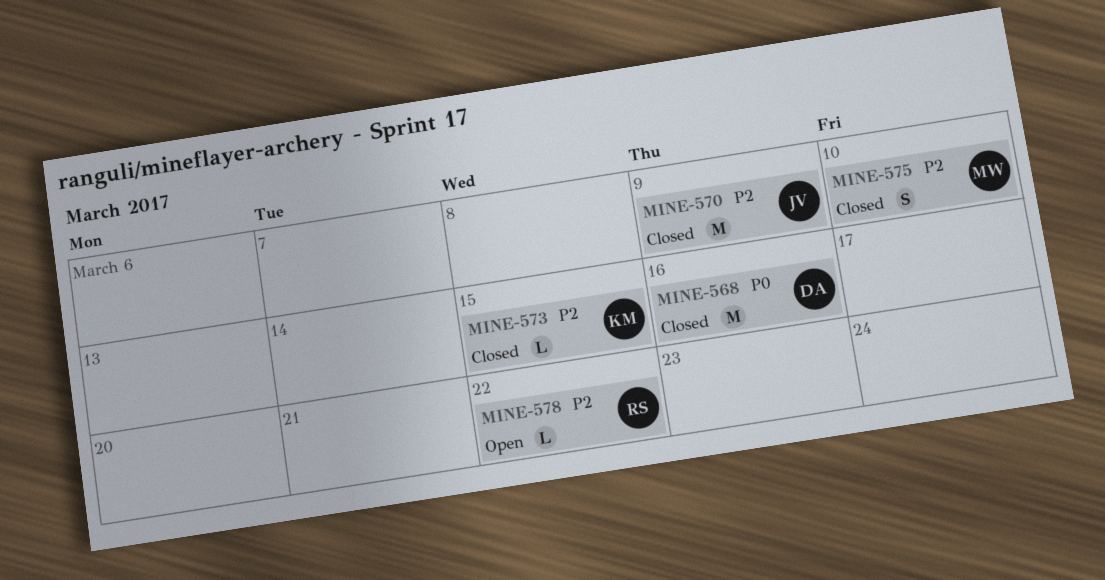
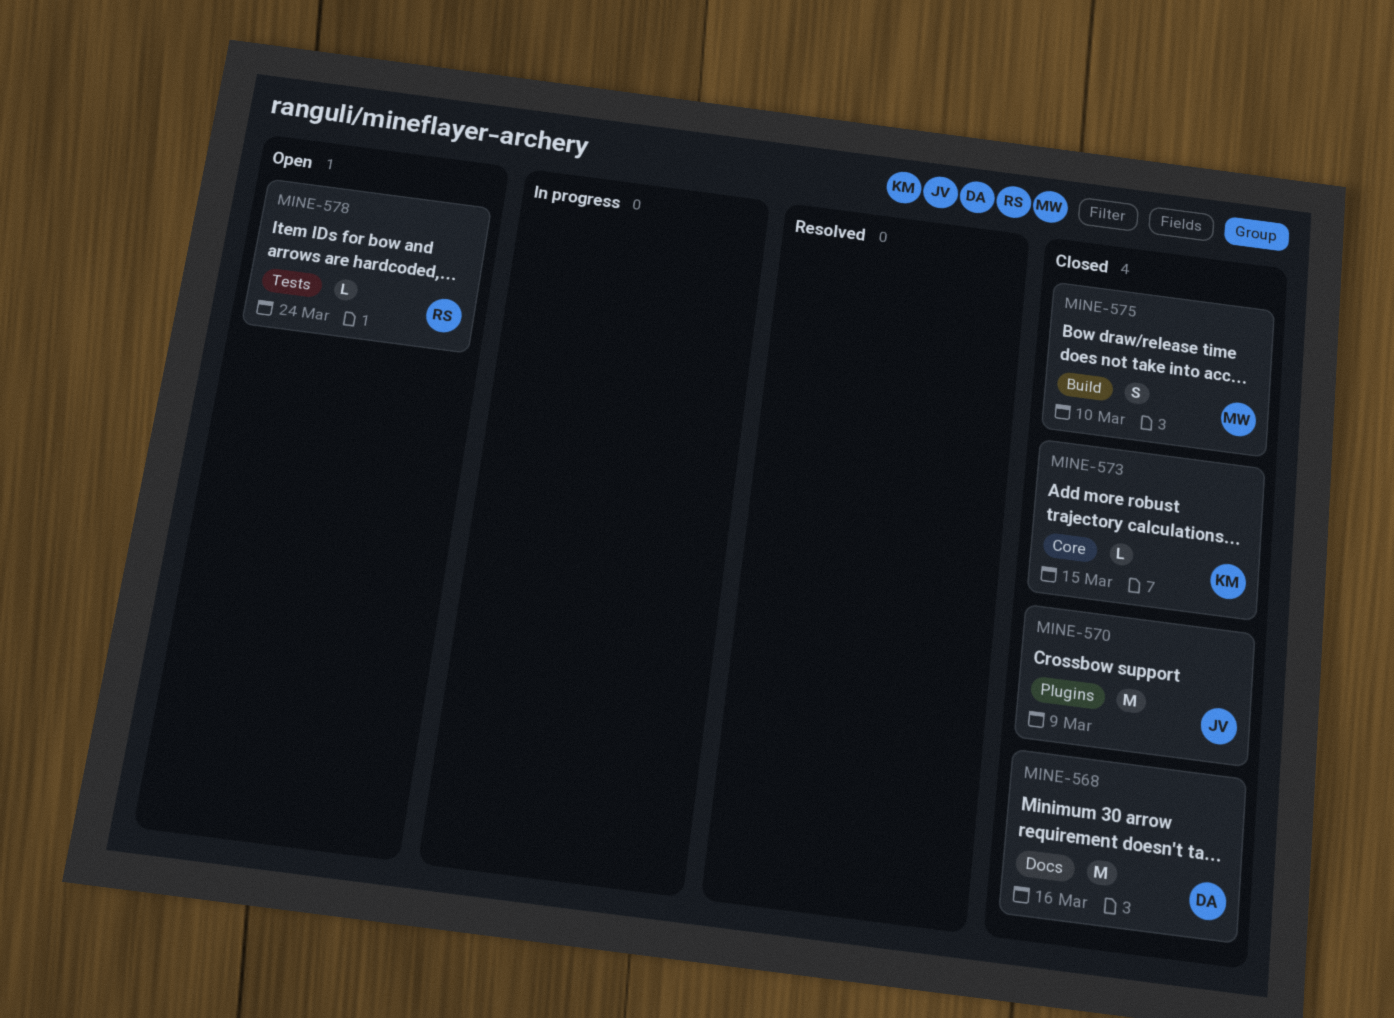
MINE-578, due: Mar 22 -> Mar 24

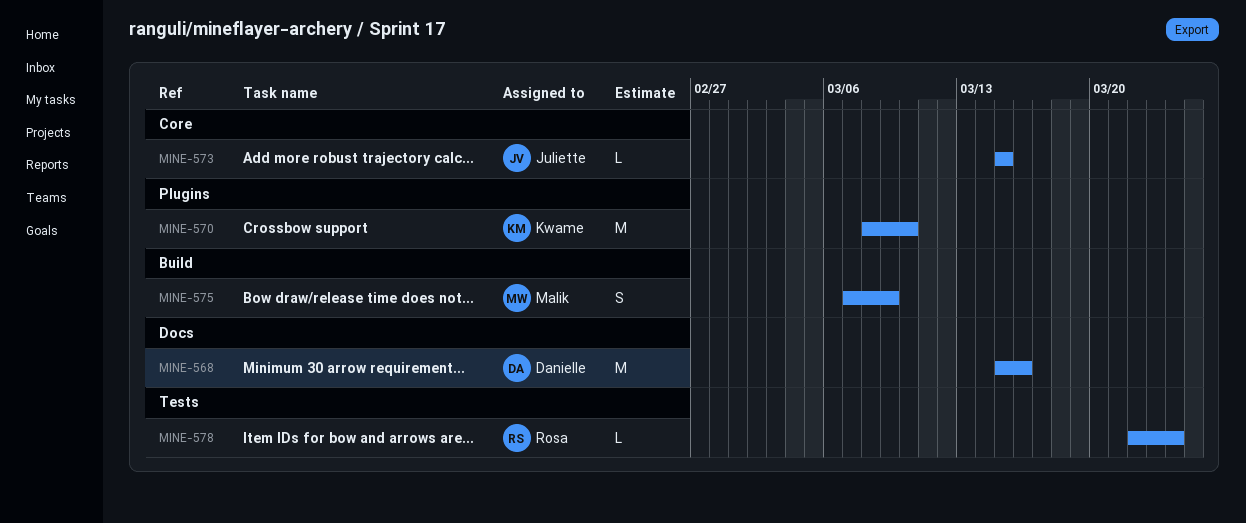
MINE-570, owner: Juliette -> Kwame
MINE-570, due: Mar 9 -> Mar 10
MINE-573, owner: Kwame -> Juliette
MINE-575, due: Mar 10 -> Mar 9

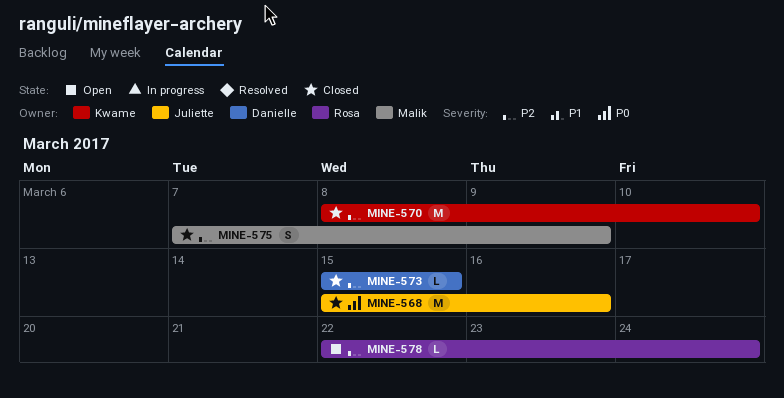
MINE-568, owner: Danielle -> Juliette
MINE-573, owner: Juliette -> Danielle

